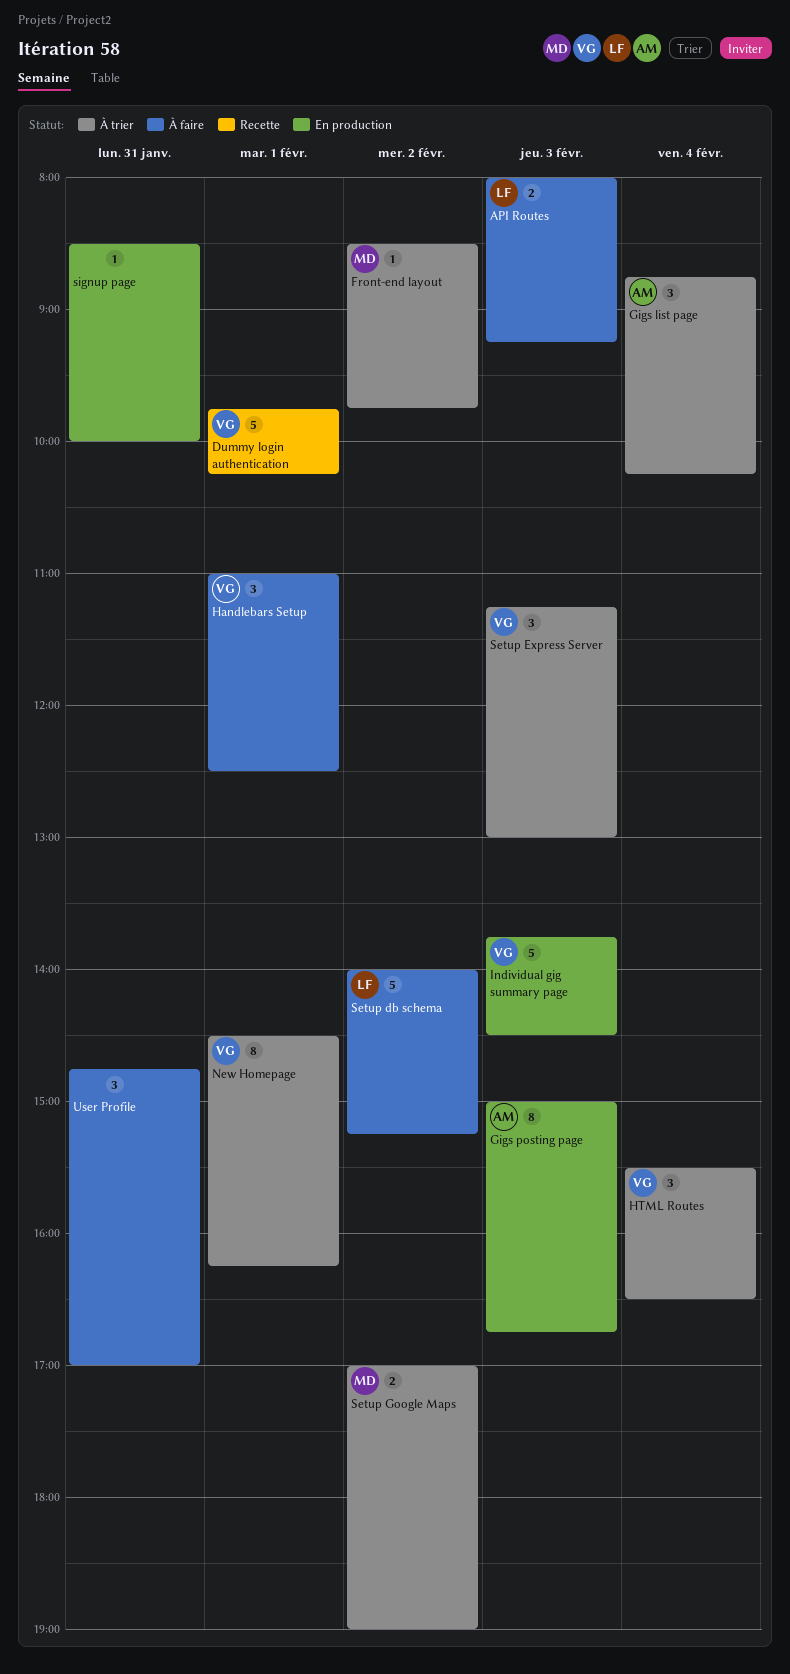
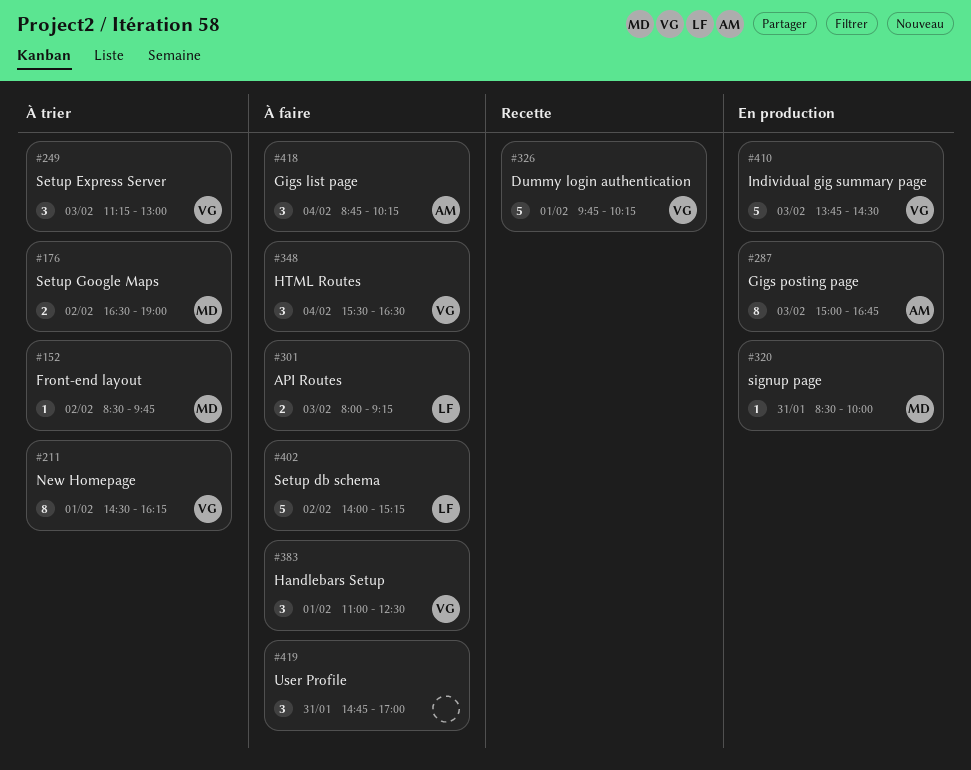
Gigs list page, status: À trier -> À faire
HTML Routes, status: À trier -> À faire
Setup Google Maps, begins: 17:00 -> 16:30
signup page, owner: none -> MD

